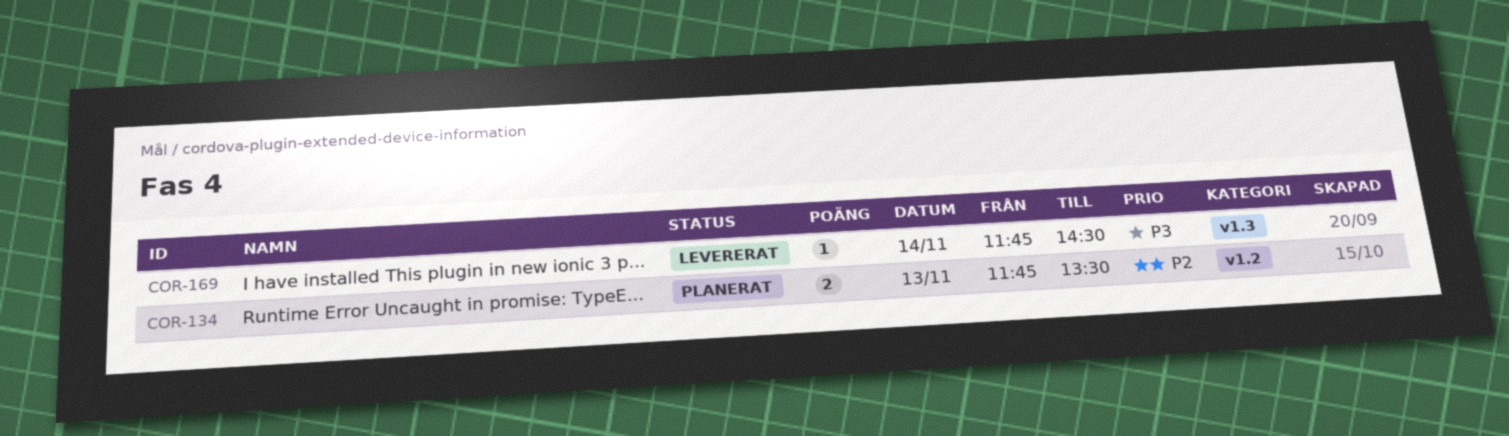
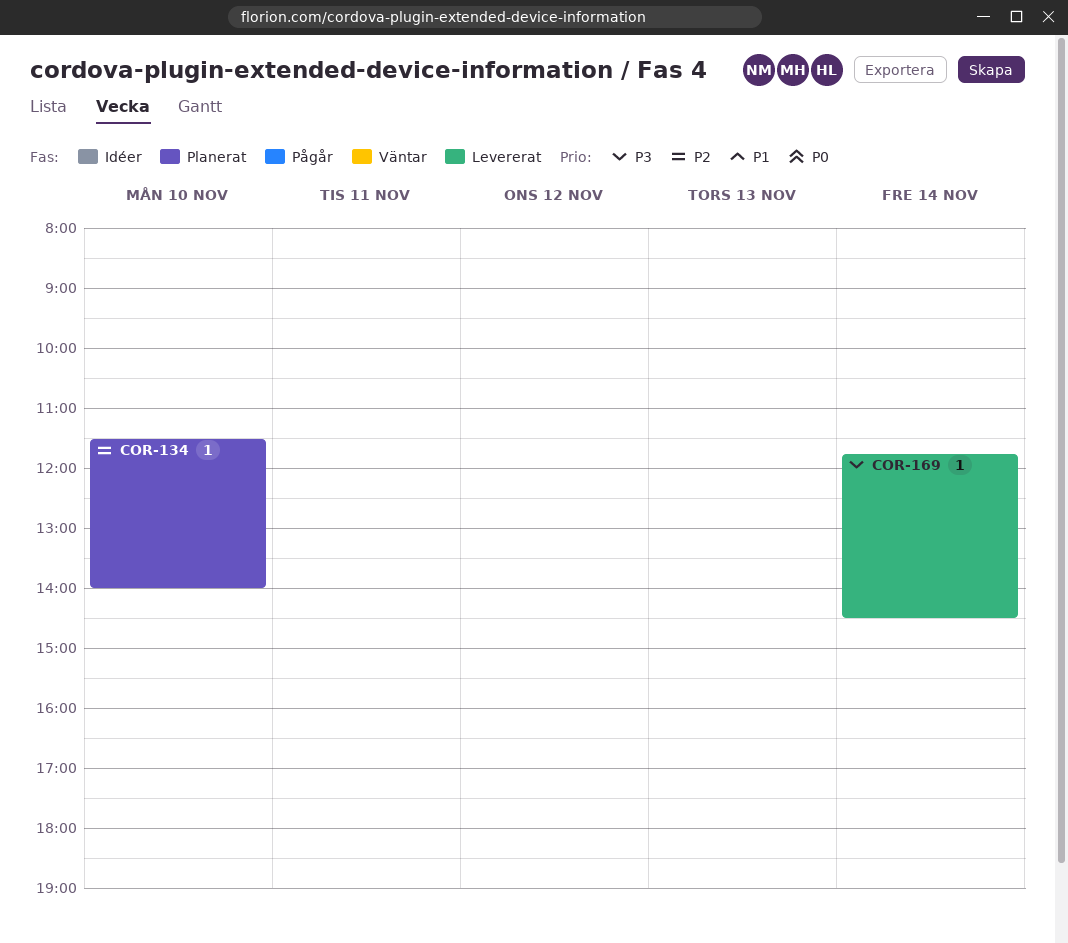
COR-134, estimate: 2 -> 1
COR-134, day: Nov 13 -> Nov 10
COR-134, begins: 11:45 -> 11:30
COR-134, ends: 13:30 -> 14:00

